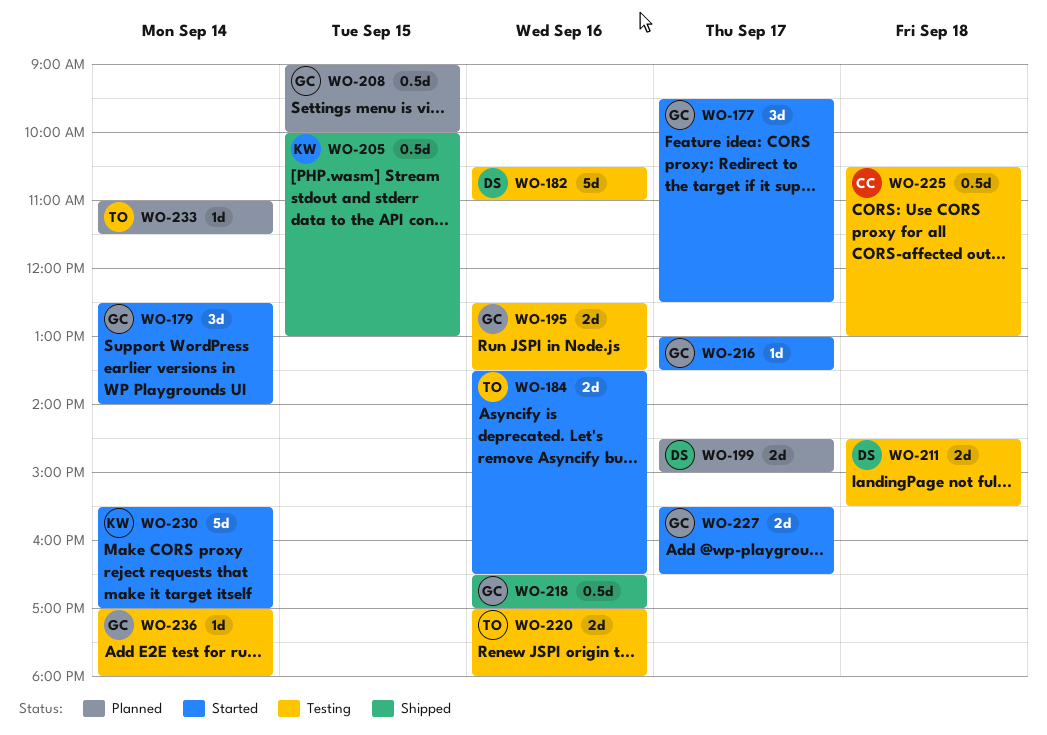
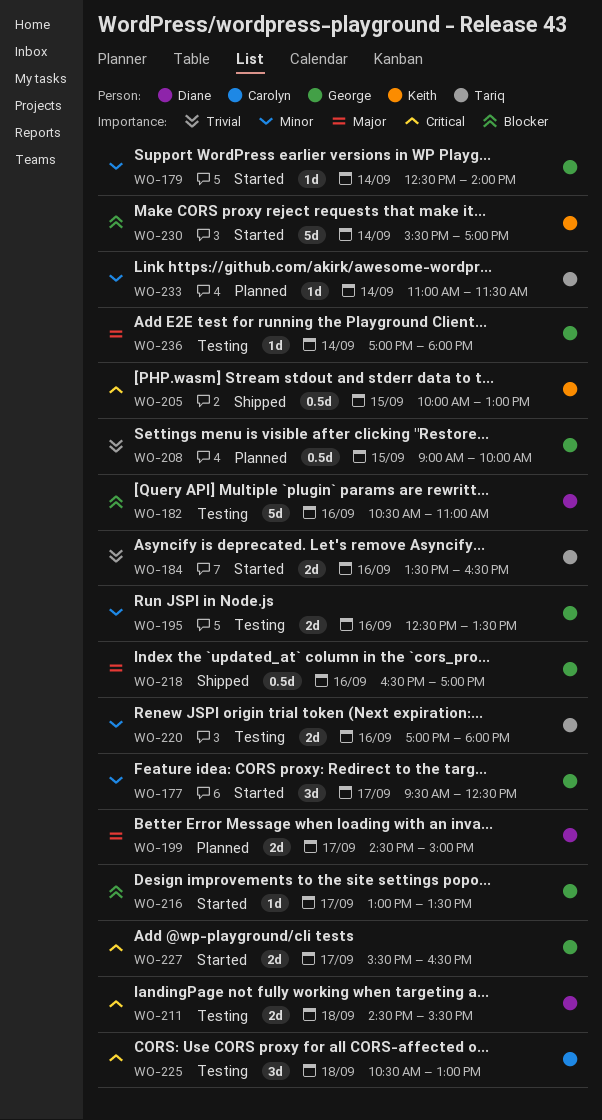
WO-179, estimate: 3d -> 1d
WO-225, estimate: 0.5d -> 3d

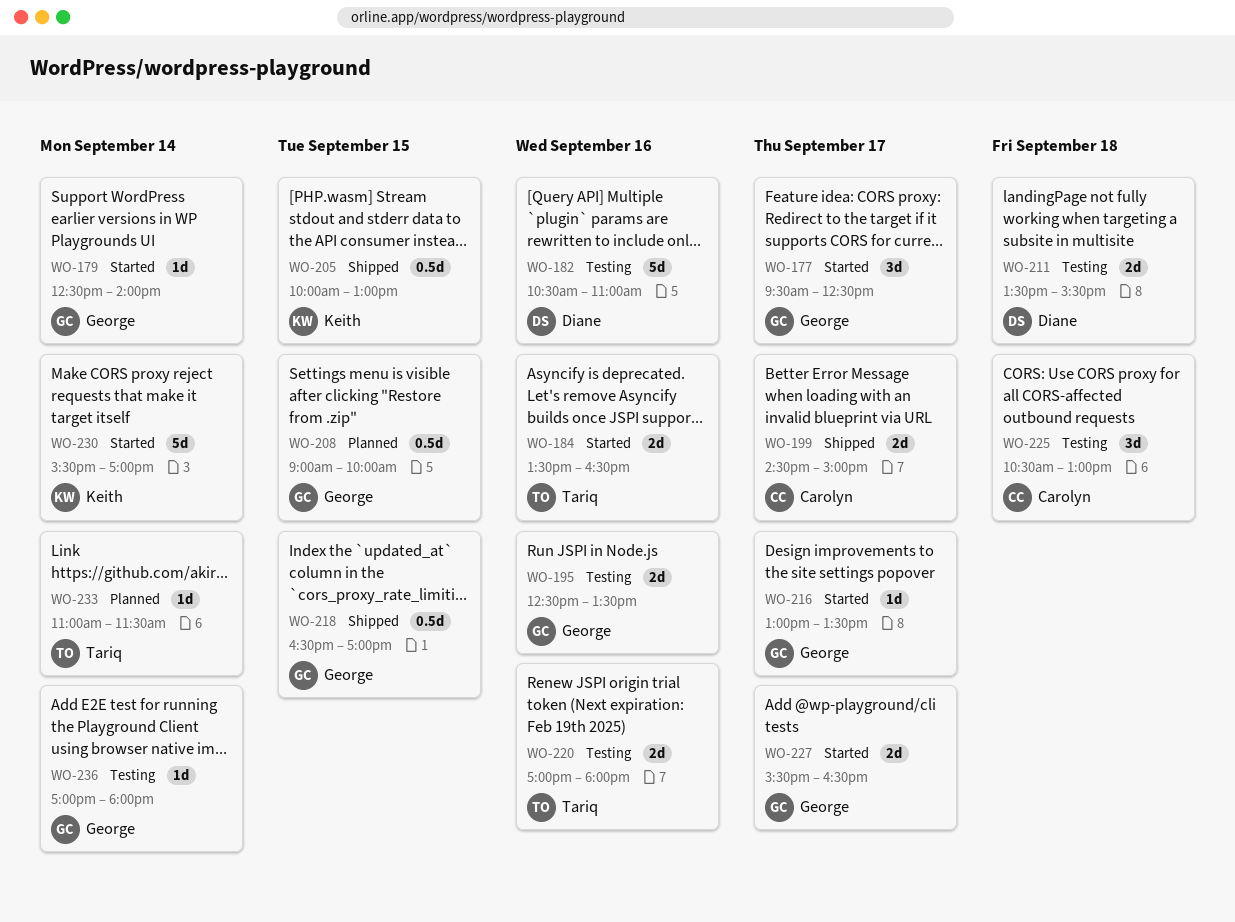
WO-199, status: Planned -> Shipped
WO-199, owner: Diane -> Carolyn
WO-211, begins: 14:30 -> 13:30
WO-218, day: Sep 16 -> Sep 15

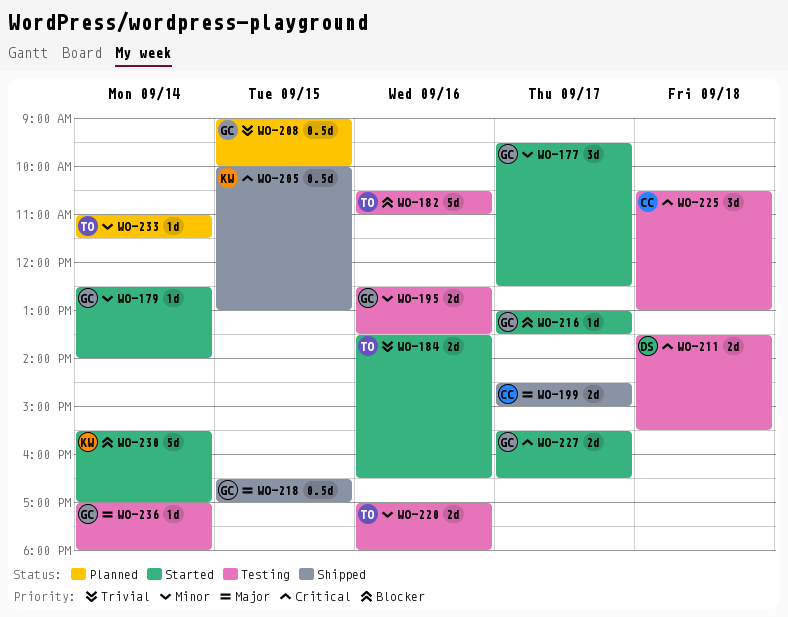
WO-182, owner: Diane -> Tariq

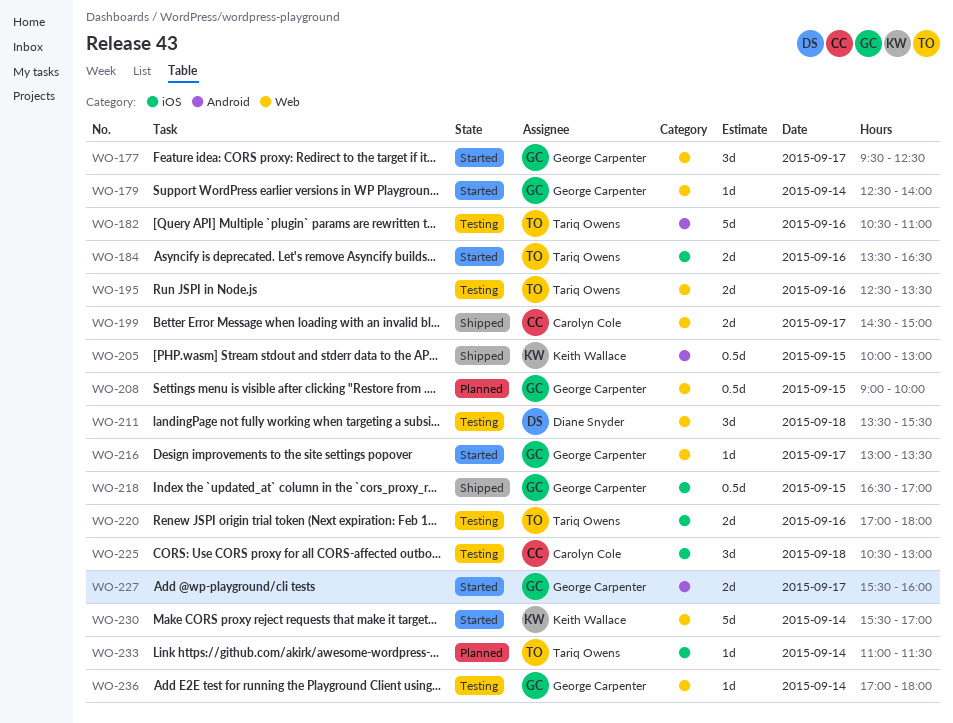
WO-195, owner: George Carpenter -> Tariq Owens
WO-211, estimate: 2d -> 3d
WO-227, ends: 16:30 -> 16:00

